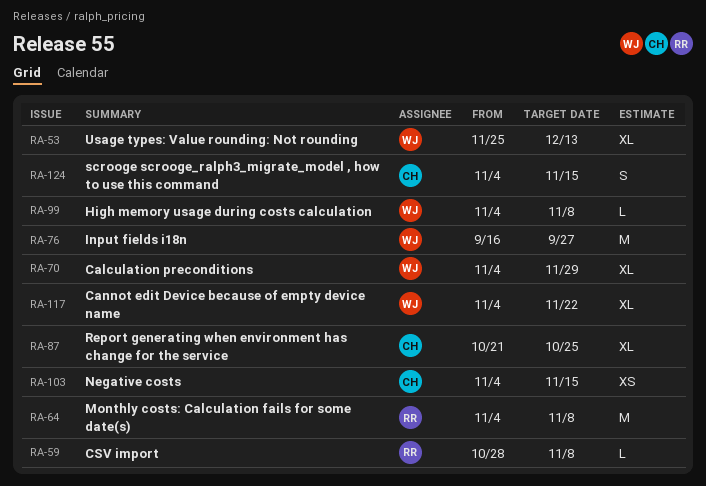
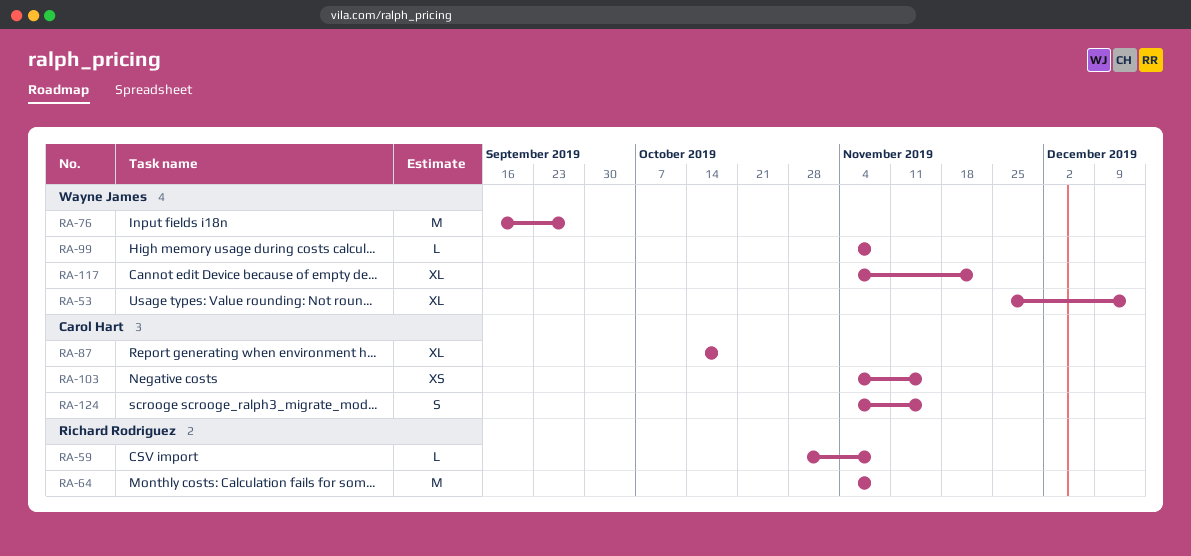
RA-70: present -> none
RA-87, start: Oct 21 -> Oct 14
RA-87, due: Oct 25 -> Oct 18

